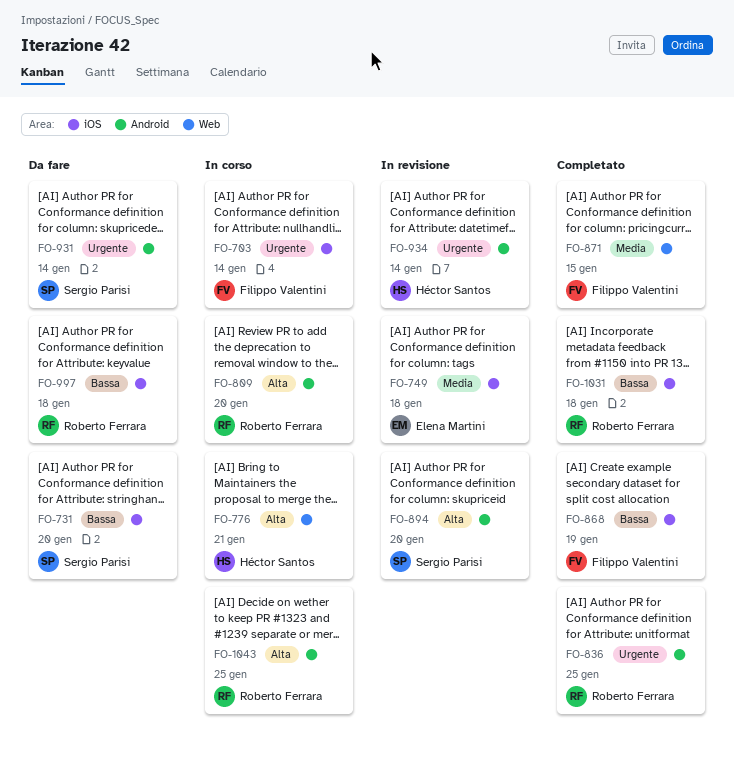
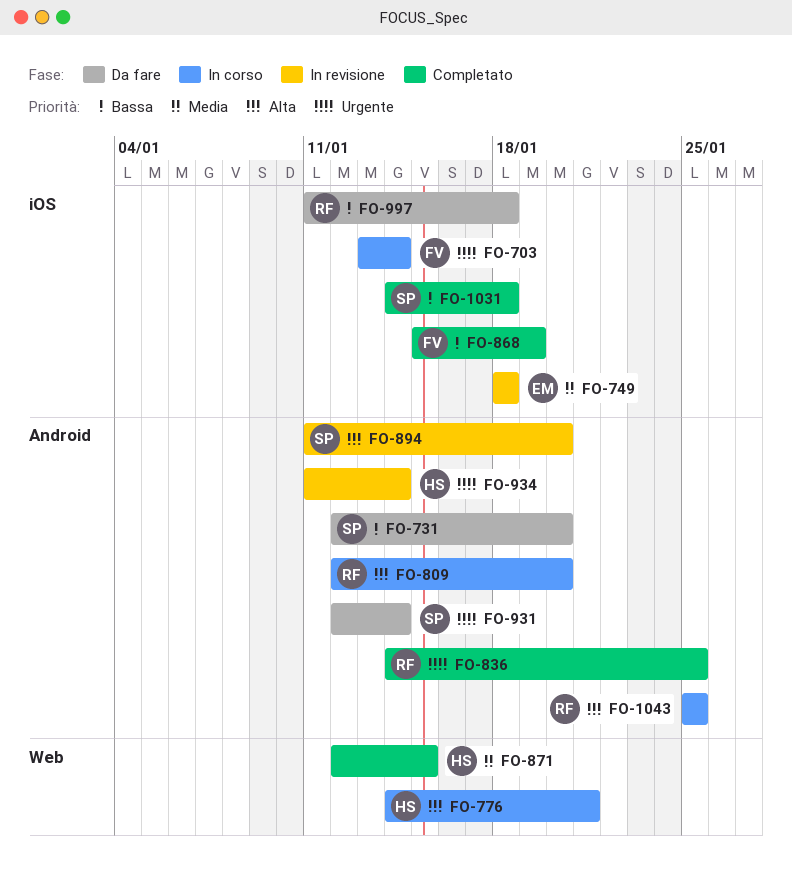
FO-731, label: iOS -> Android
FO-871, owner: Filippo Valentini -> Héctor Santos
FO-1031, owner: Roberto Ferrara -> Sergio Parisi

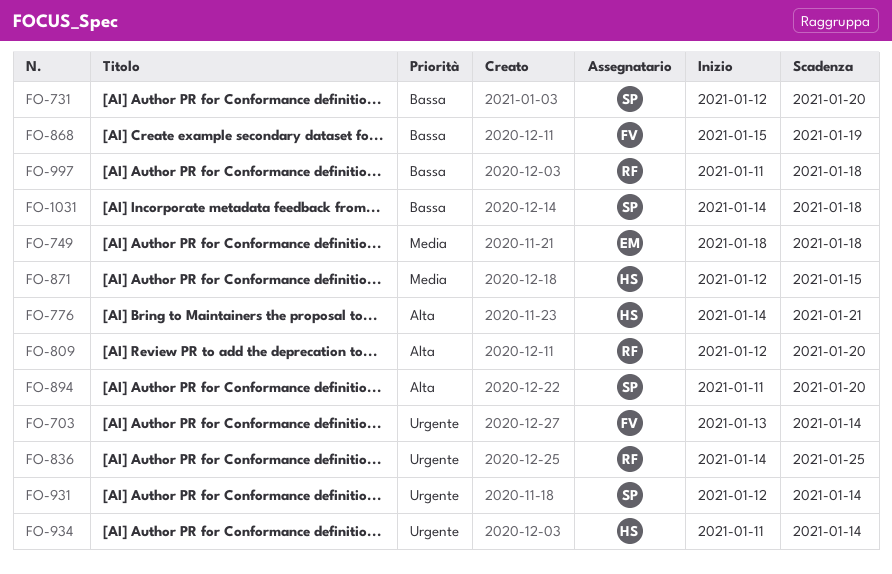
FO-1043: present -> none

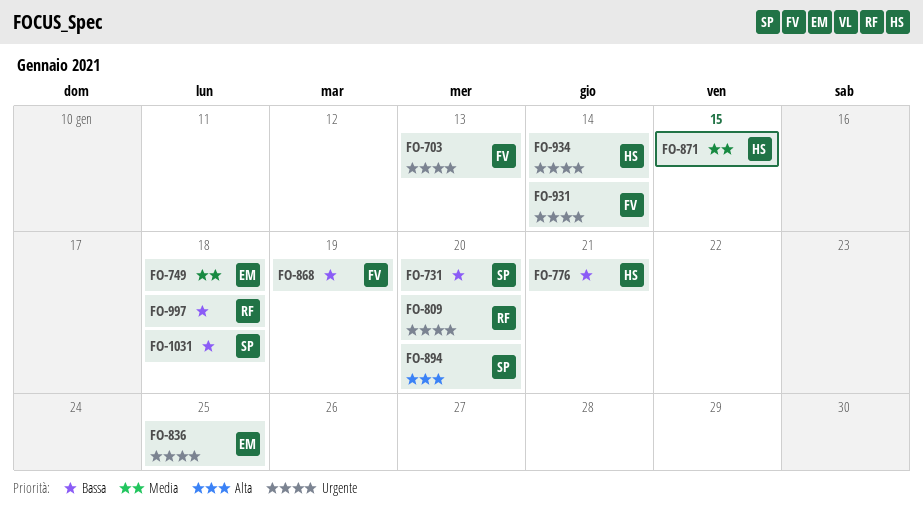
FO-703, due: Jan 14 -> Jan 13
FO-776, priority: Alta -> Bassa
FO-809, priority: Alta -> Urgente
FO-836, owner: RF -> EM
FO-931, owner: SP -> FV

